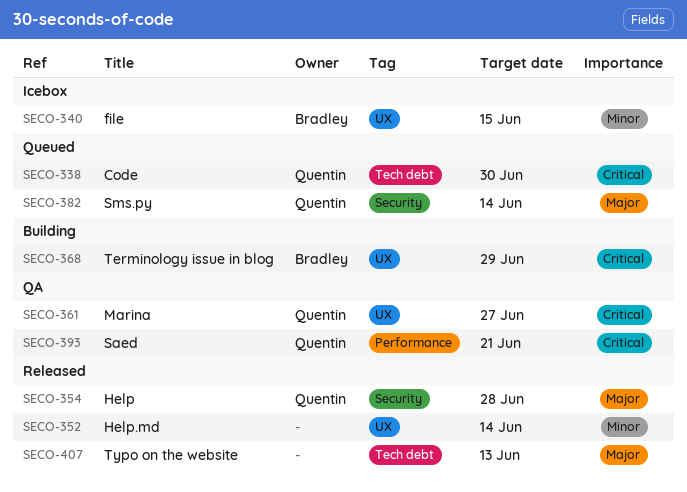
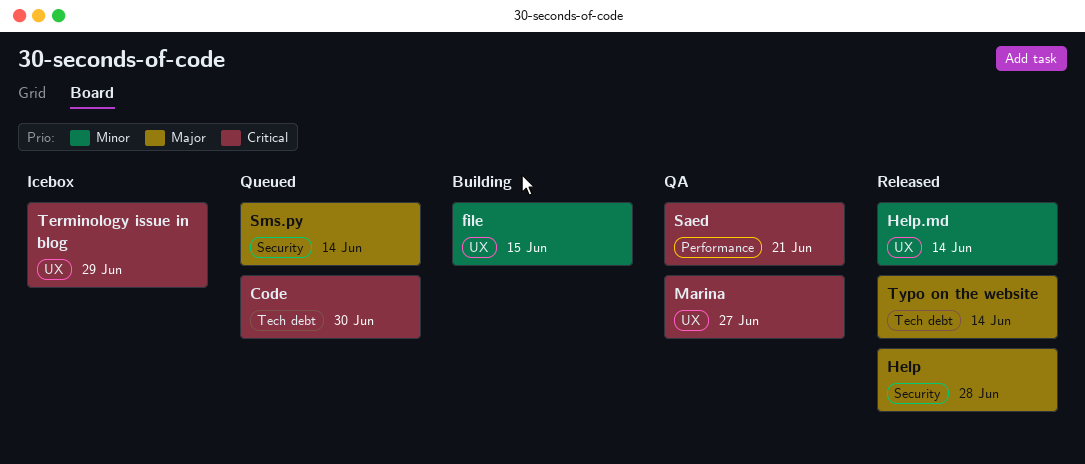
file, status: Icebox -> Building
Terminology issue in blog, status: Building -> Icebox
Typo on the website, due: Jun 13 -> Jun 14

